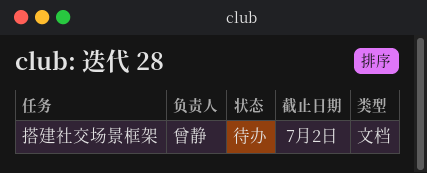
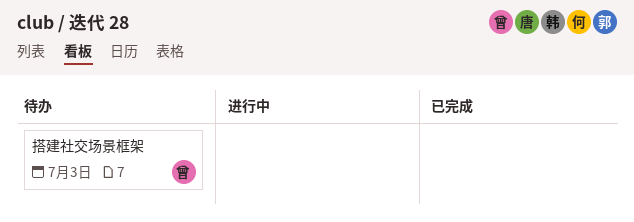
搭建社交场景框架, due: Jul 2 -> Jul 3

